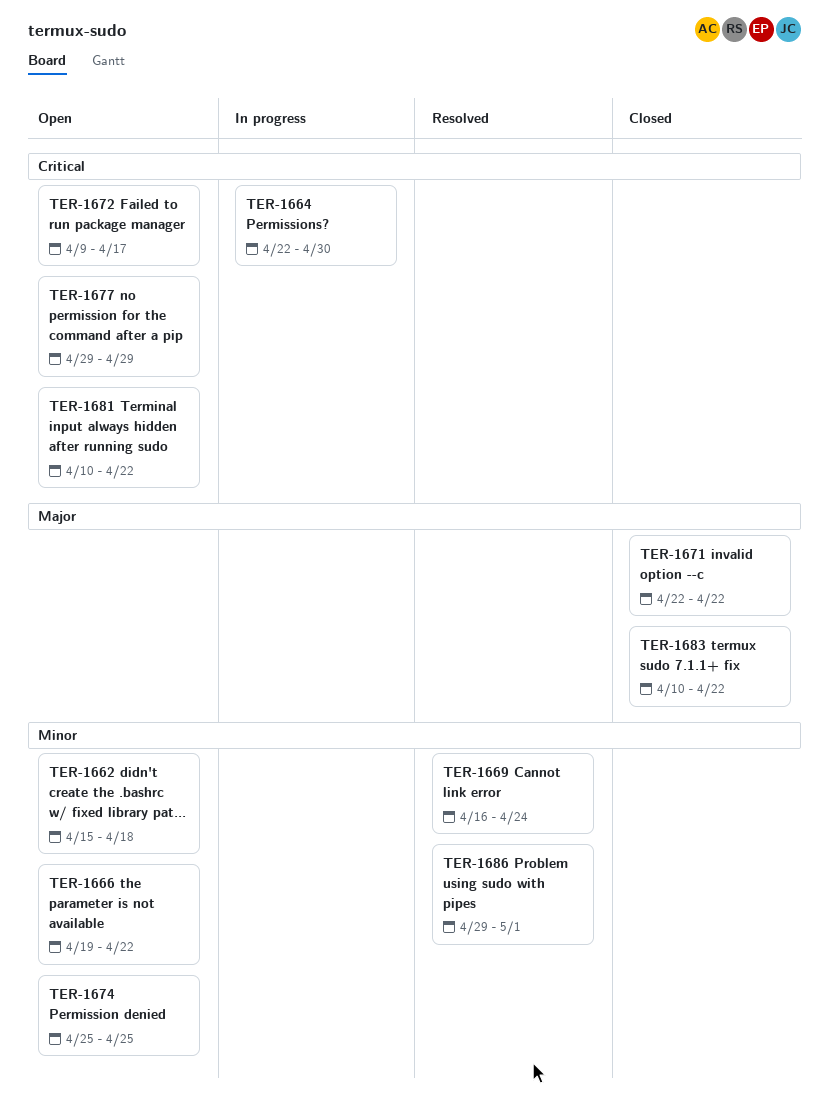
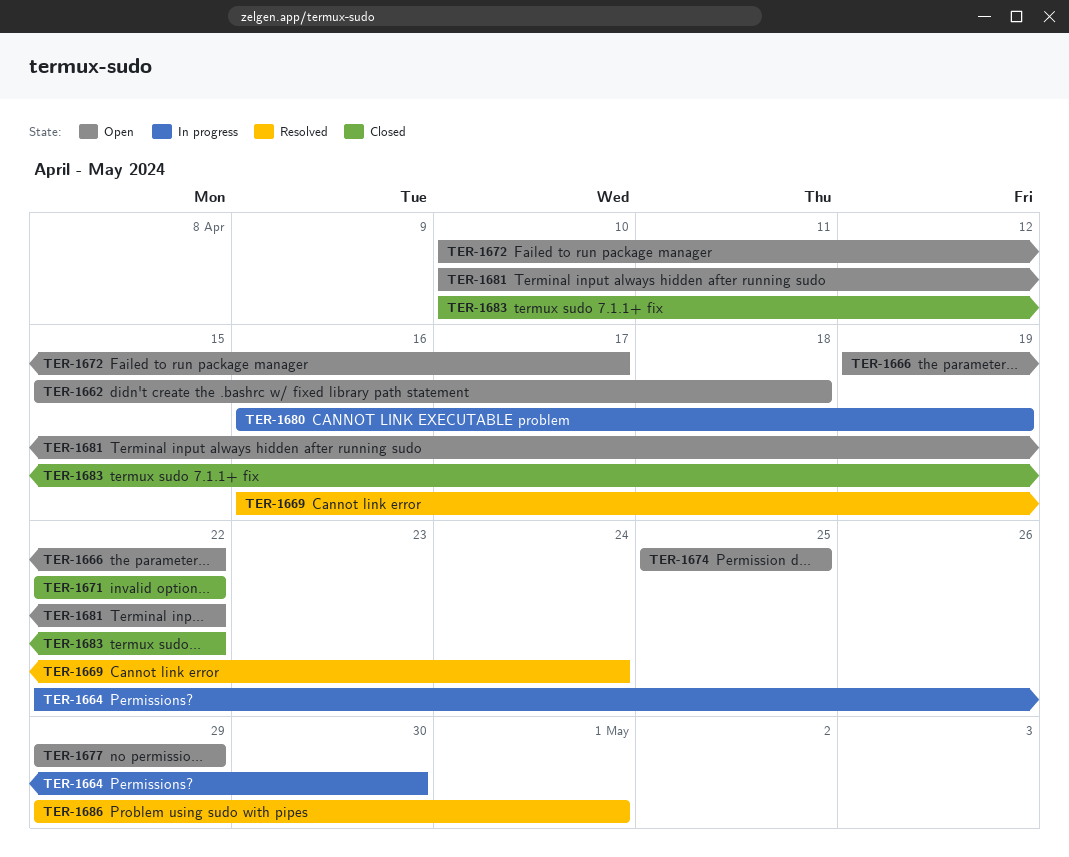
TER-1672, start: Apr 9 -> Apr 10
TER-1680: none -> present

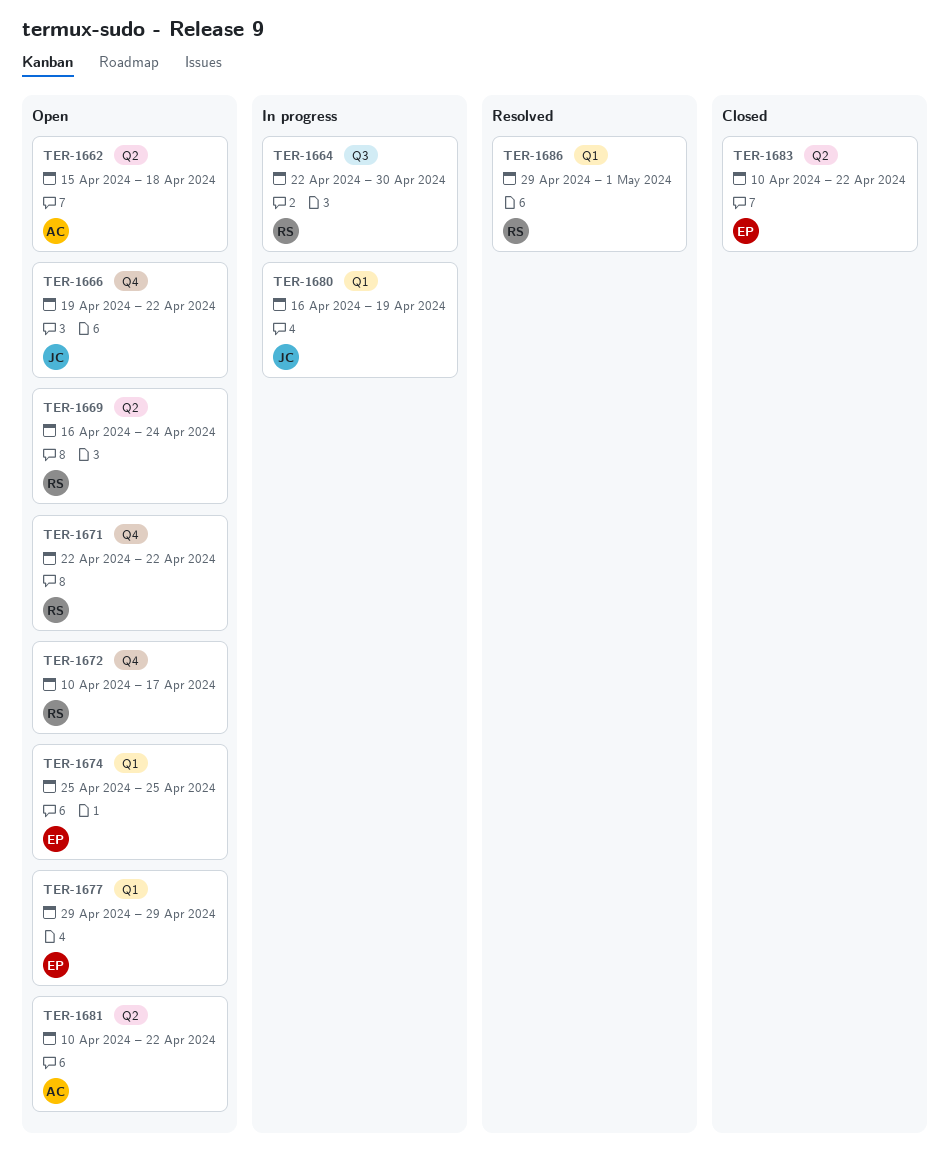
TER-1669, status: Resolved -> Open
TER-1671, status: Closed -> Open

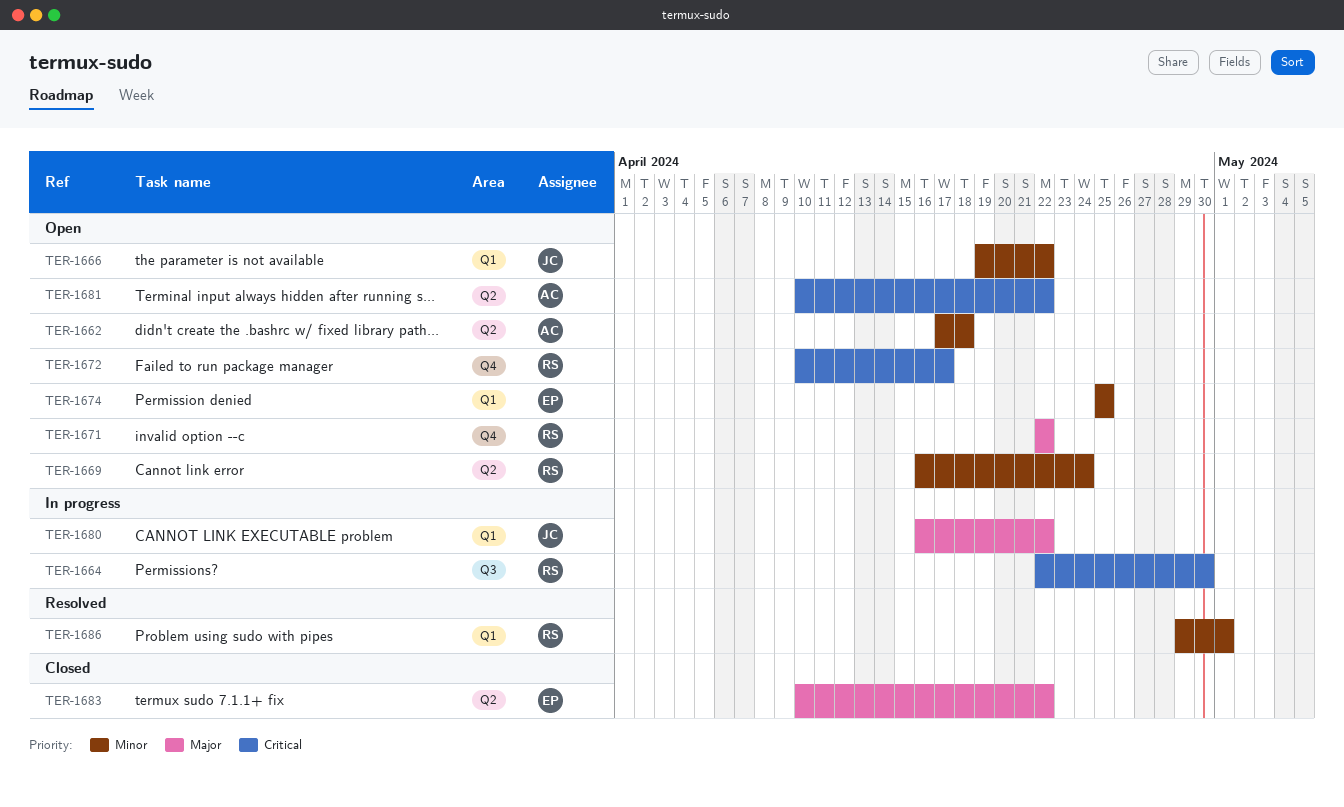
TER-1662, start: Apr 15 -> Apr 17
TER-1666, label: Q4 -> Q1
TER-1677: present -> none
TER-1680, due: Apr 19 -> Apr 22

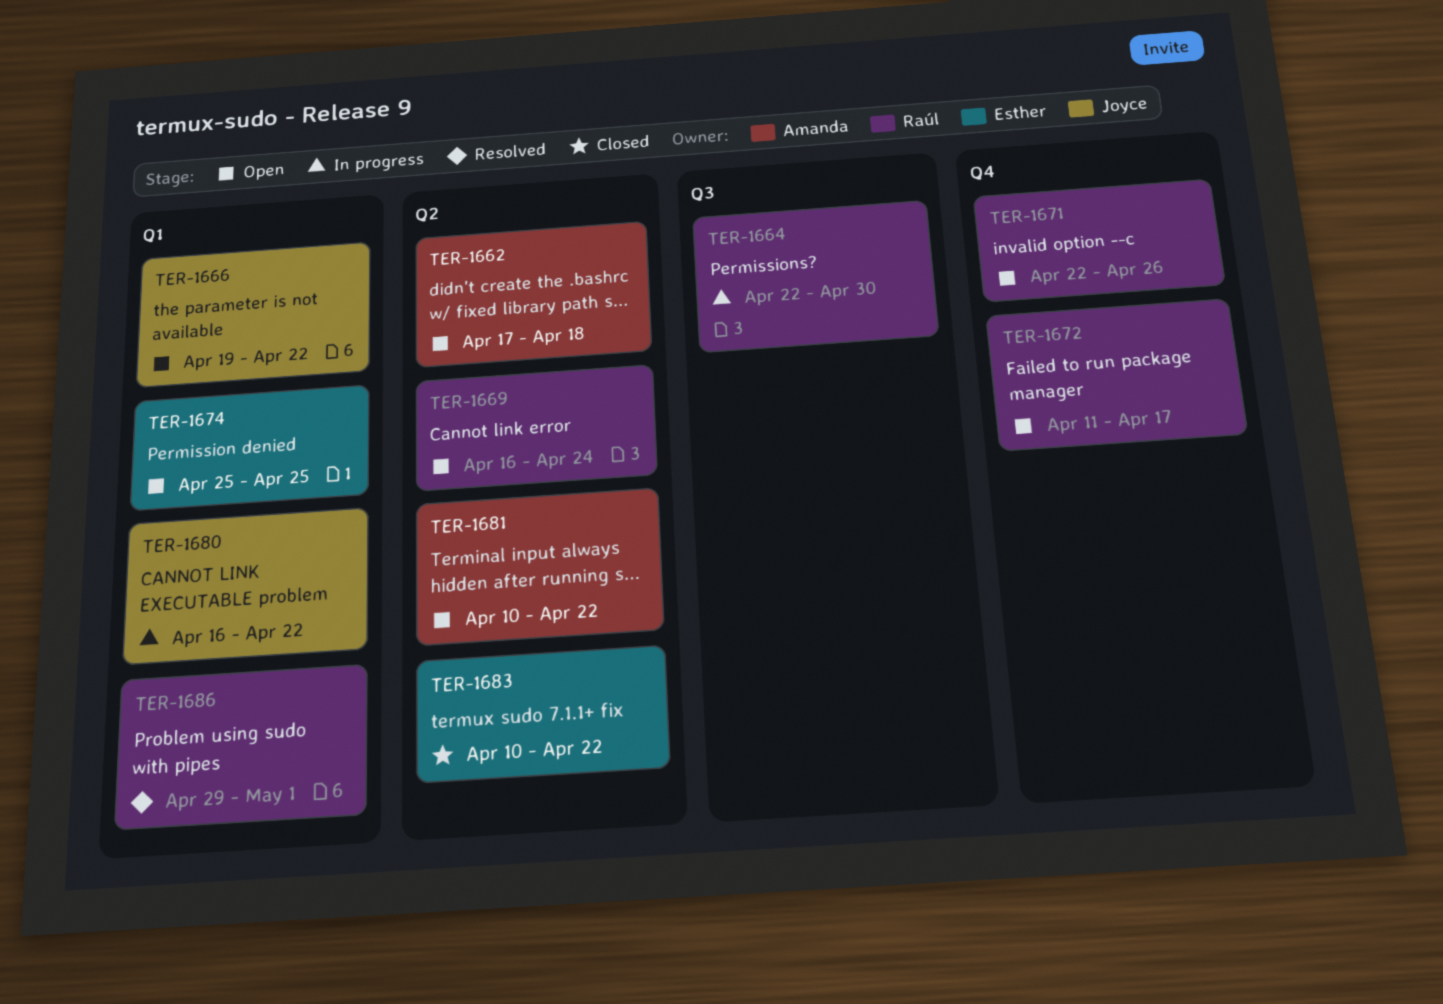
TER-1671, due: Apr 22 -> Apr 26
TER-1672, start: Apr 10 -> Apr 11

